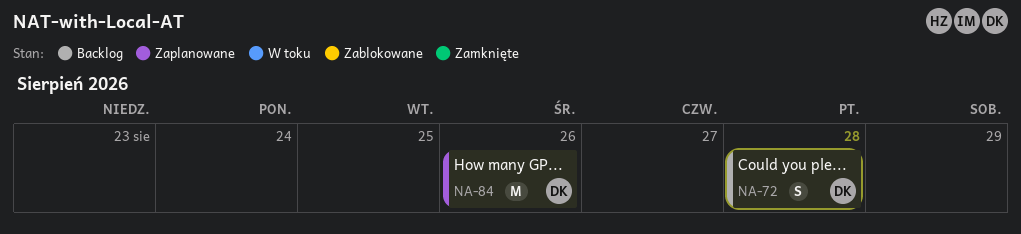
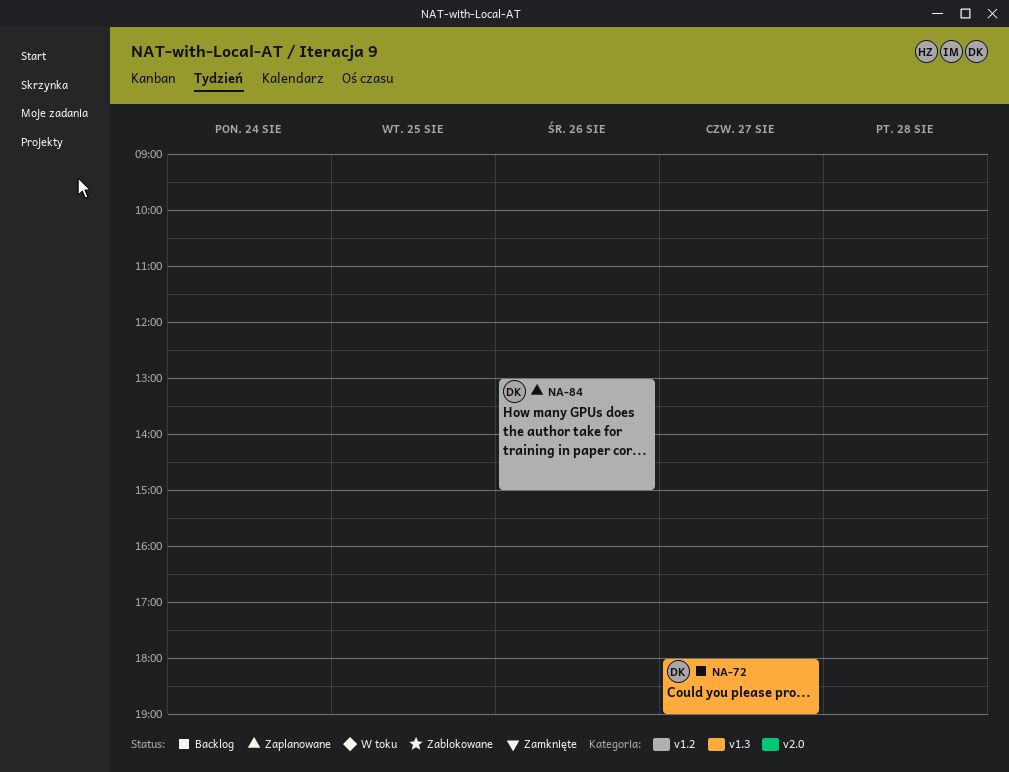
NA-72, day: Aug 28 -> Aug 27

